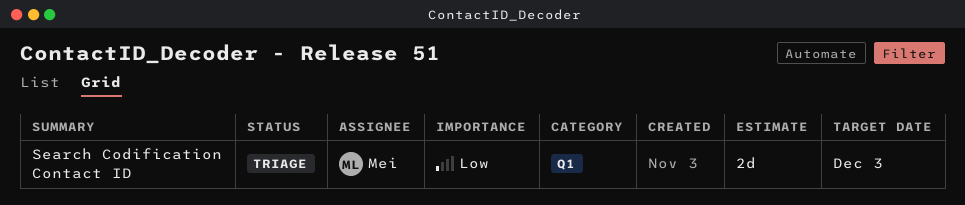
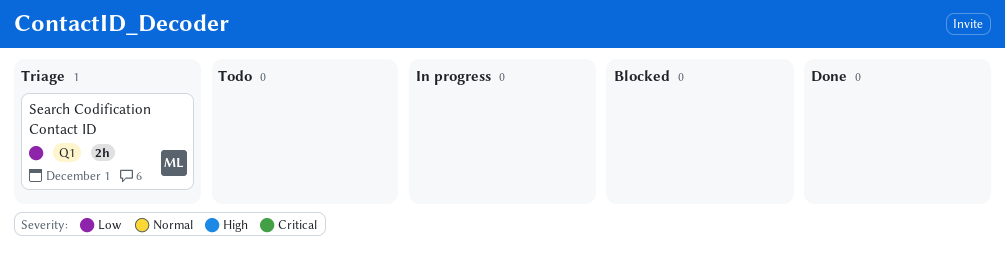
Search Codification Contact ID, estimate: 2d -> 2h
Search Codification Contact ID, due: Dec 3 -> Dec 1

